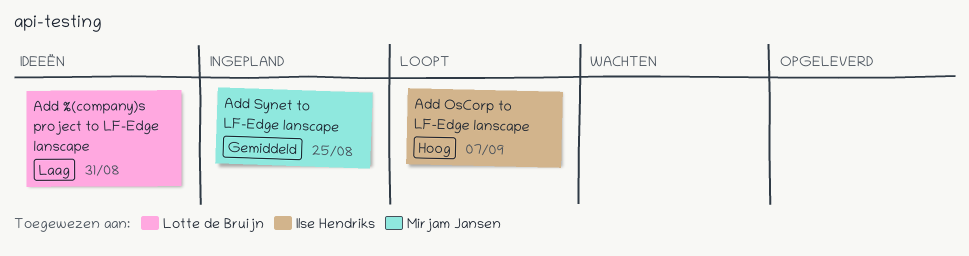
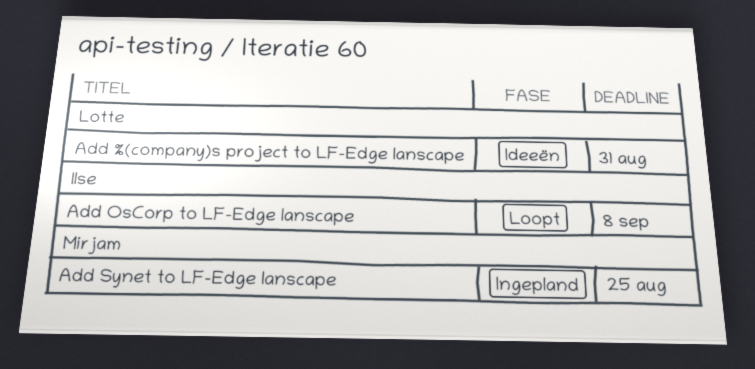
Add OsCorp to LF-Edge lanscape, due: Sep 7 -> Sep 8

